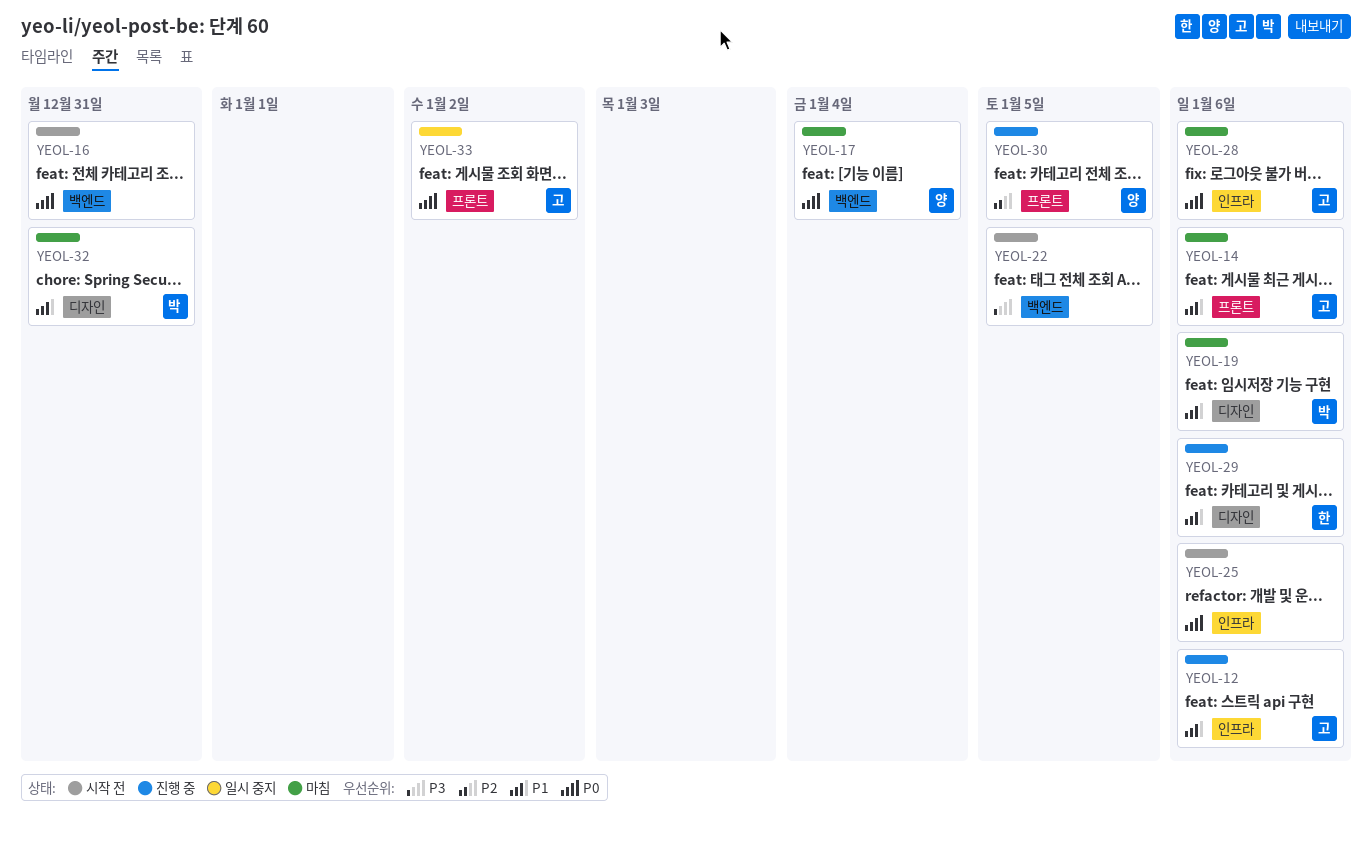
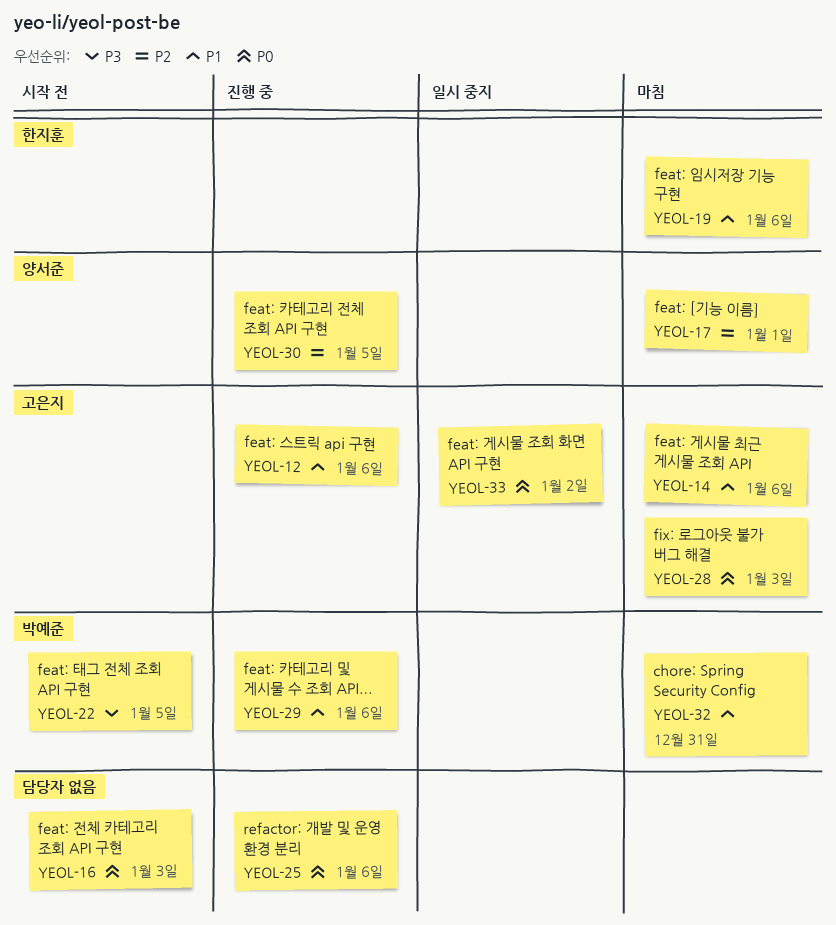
YEOL-16, due: Dec 31 -> Jan 3
YEOL-17, priority: P0 -> P2
YEOL-17, due: Jan 4 -> Jan 1
YEOL-19, owner: 박예준 -> 한지훈
YEOL-22, owner: none -> 박예준
YEOL-25, status: 시작 전 -> 진행 중
YEOL-28, due: Jan 6 -> Jan 3
YEOL-29, owner: 한지훈 -> 박예준

